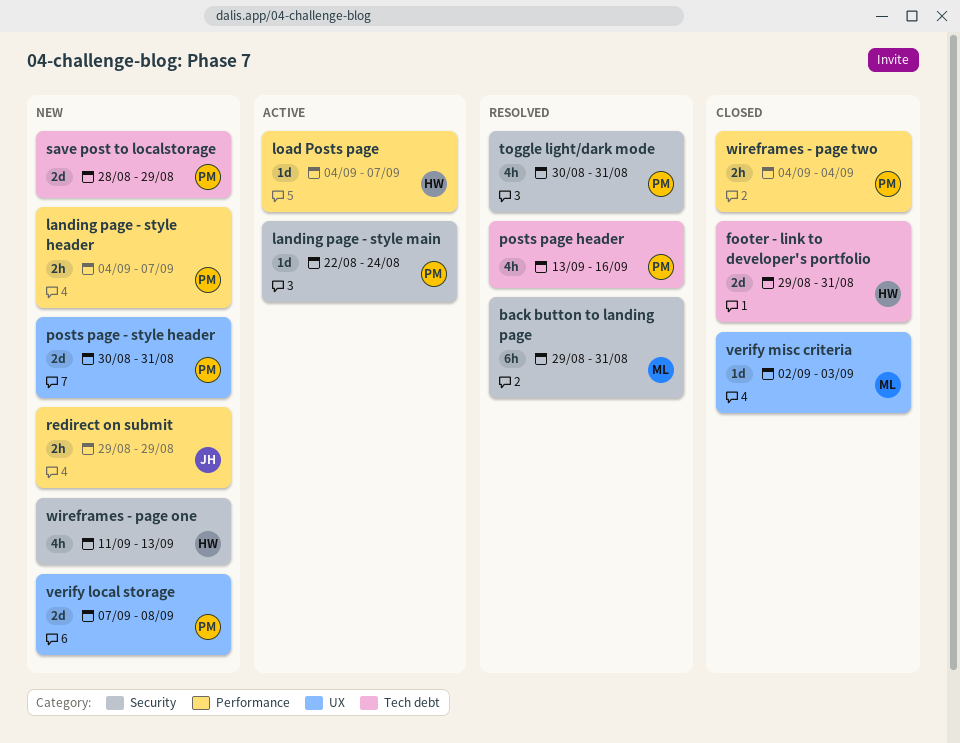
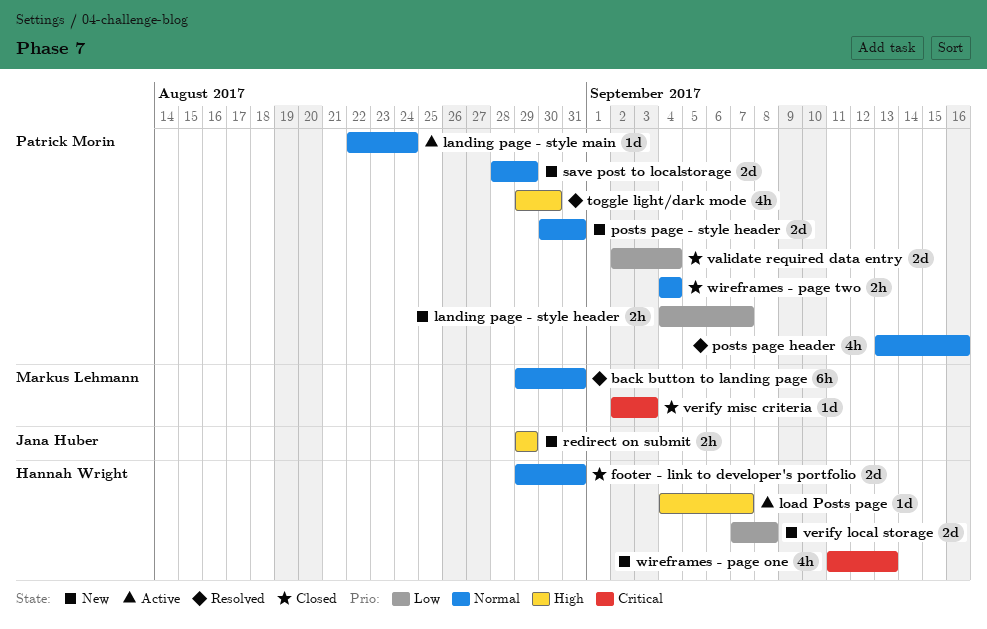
toggle light/dark mode, start: Aug 30 -> Aug 29
toggle light/dark mode, due: Aug 31 -> Aug 30
validate required data entry: none -> present
verify local storage, owner: Patrick Morin -> Hannah Wright

